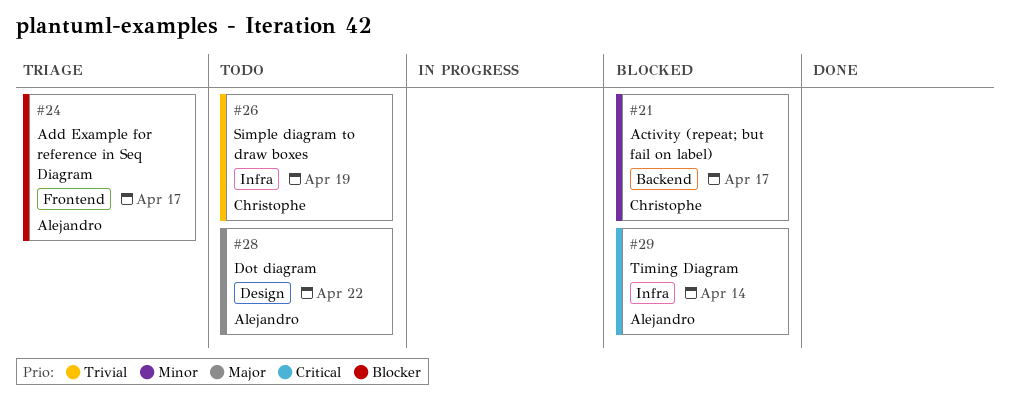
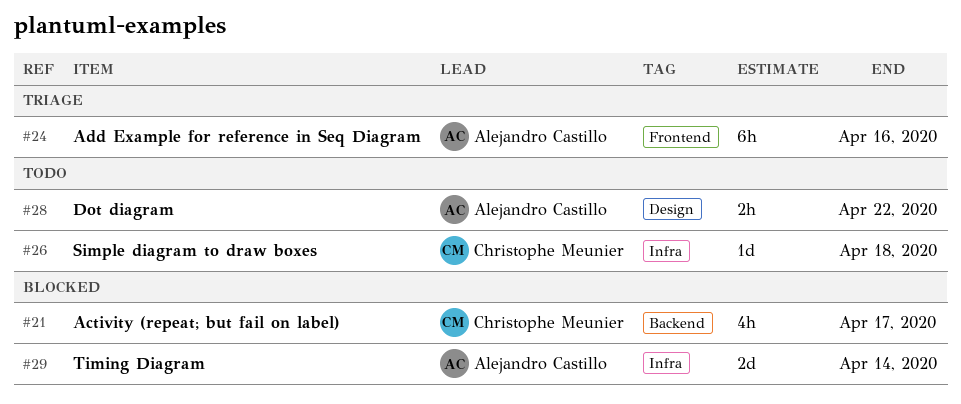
#24, due: Apr 17 -> Apr 16
#26, due: Apr 19 -> Apr 18

